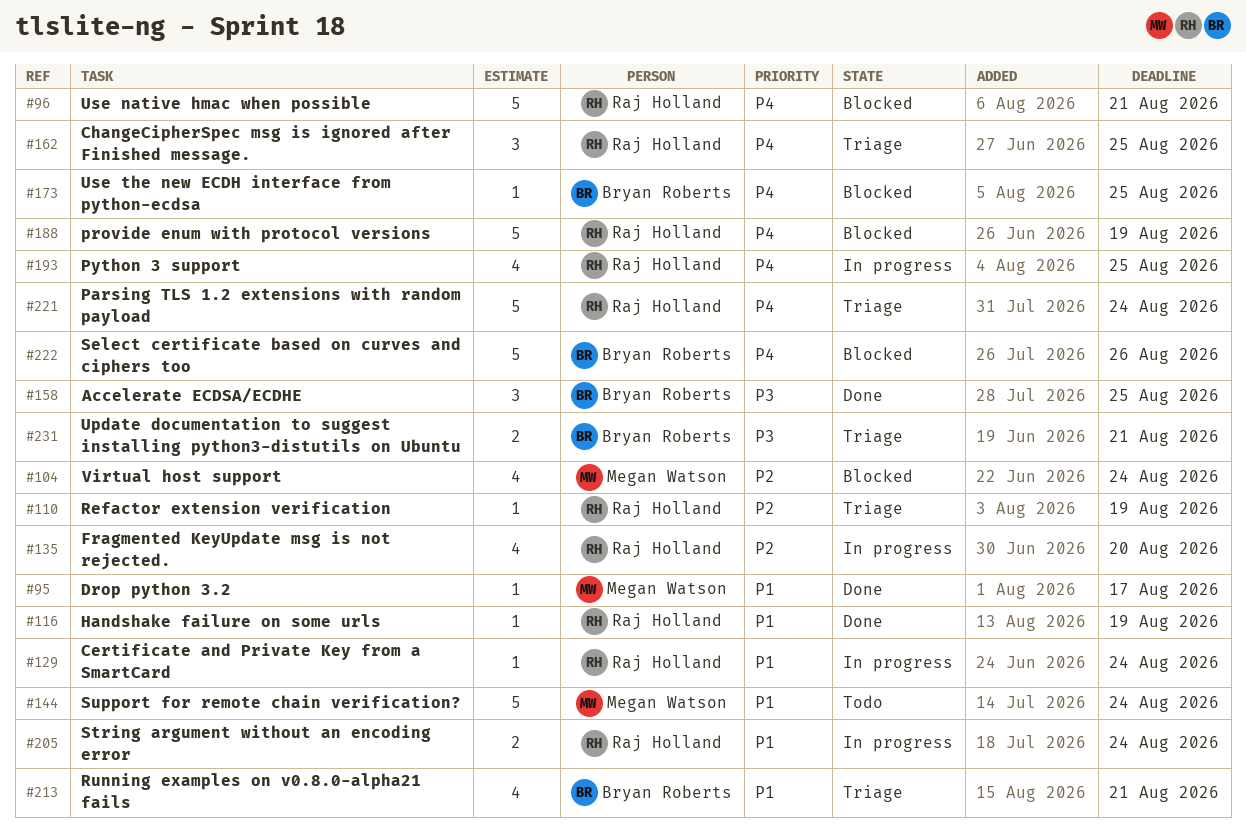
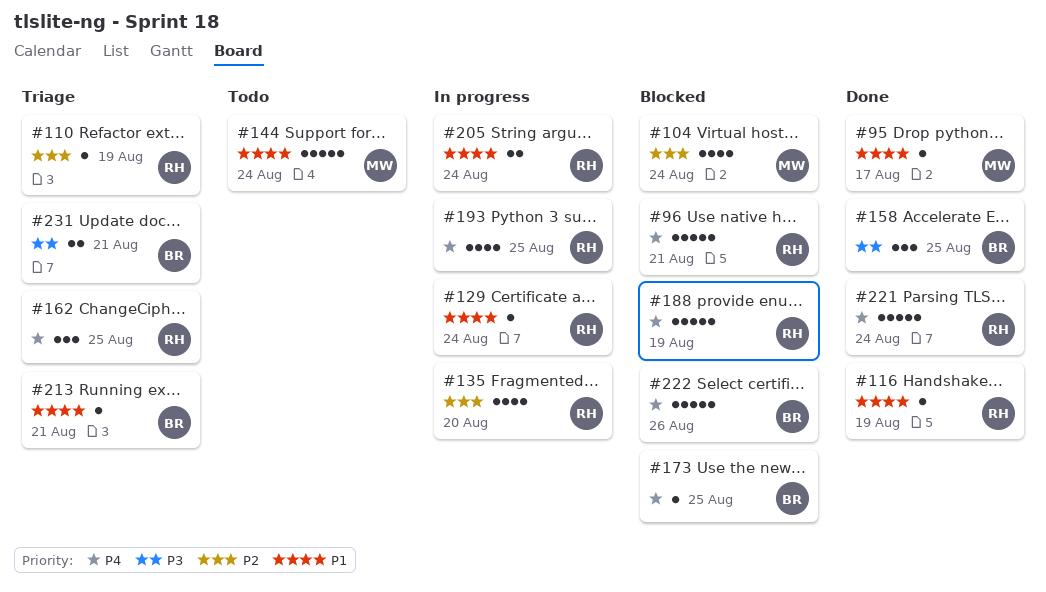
#213, estimate: 4 -> 1
#221, status: Triage -> Done

